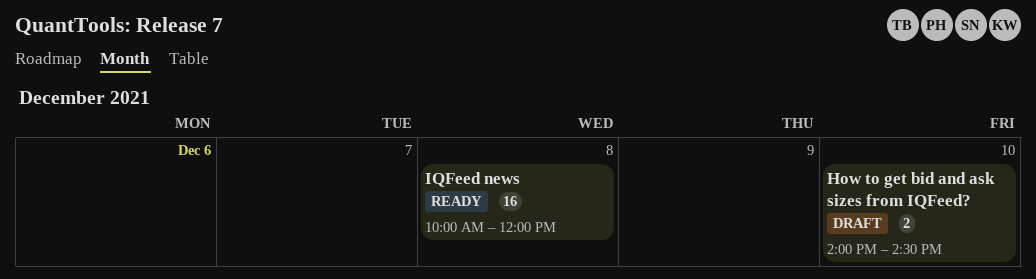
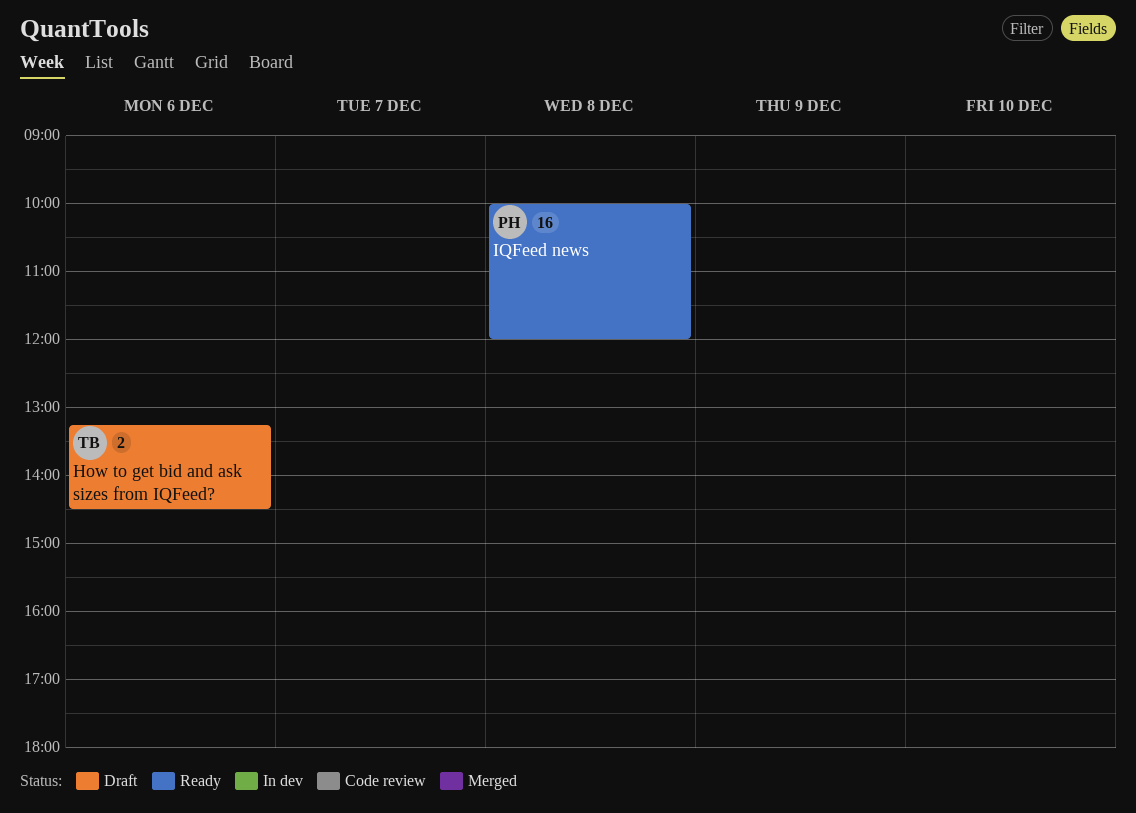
How to get bid and ask sizes from IQFeed?, day: Dec 10 -> Dec 6
How to get bid and ask sizes from IQFeed?, begins: 14:00 -> 13:15

